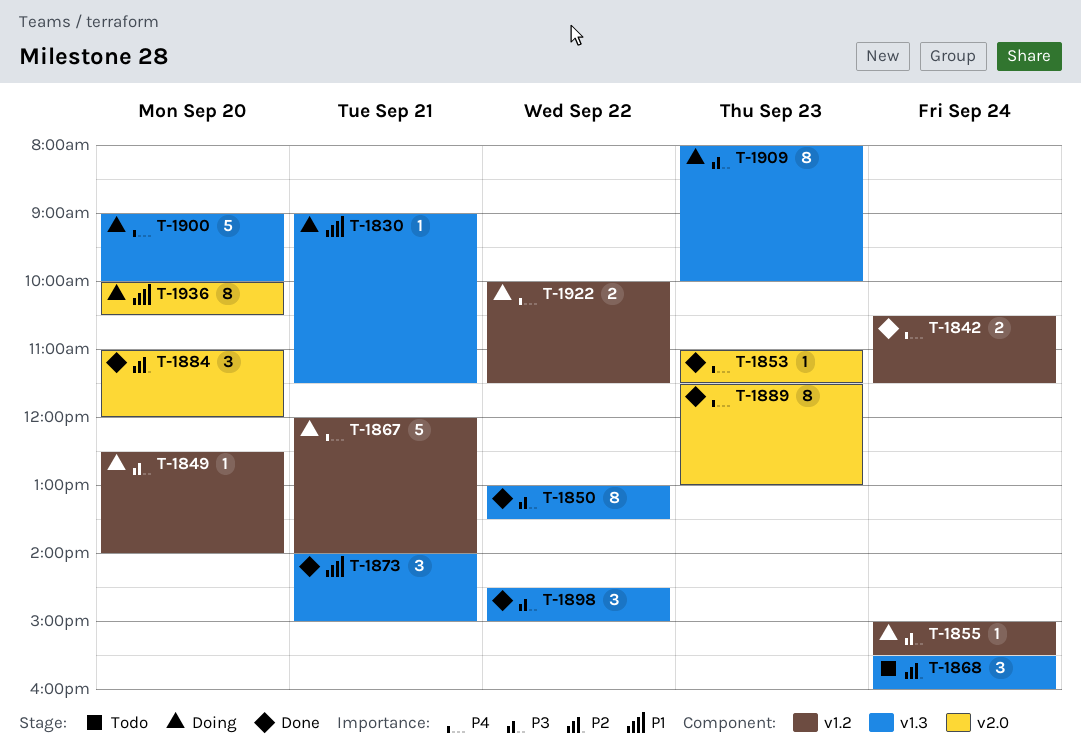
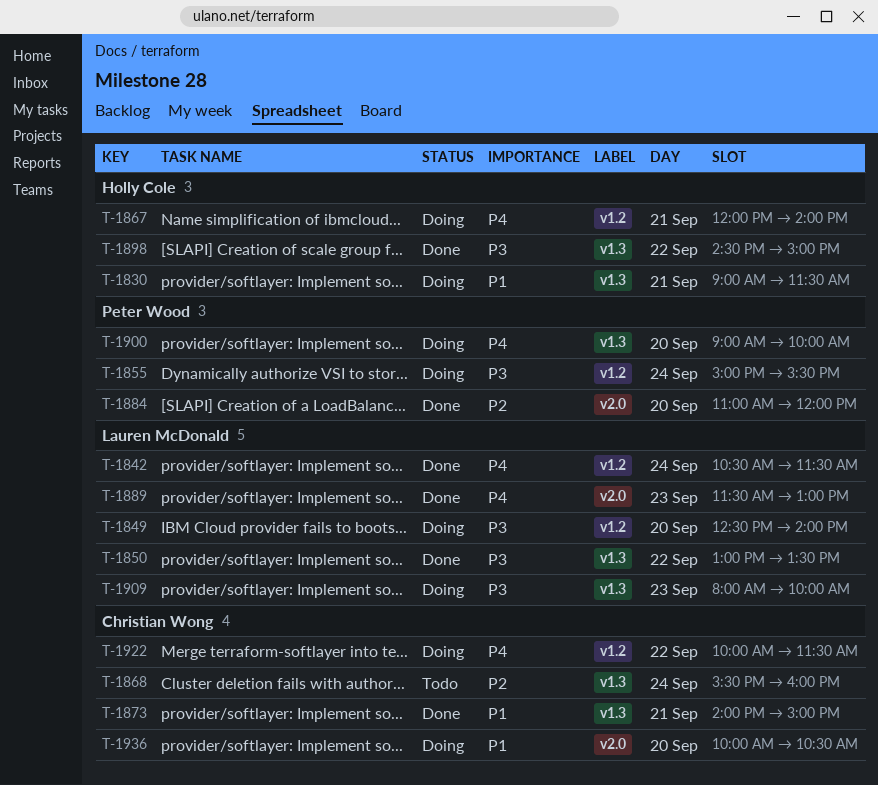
T-1853: present -> none

